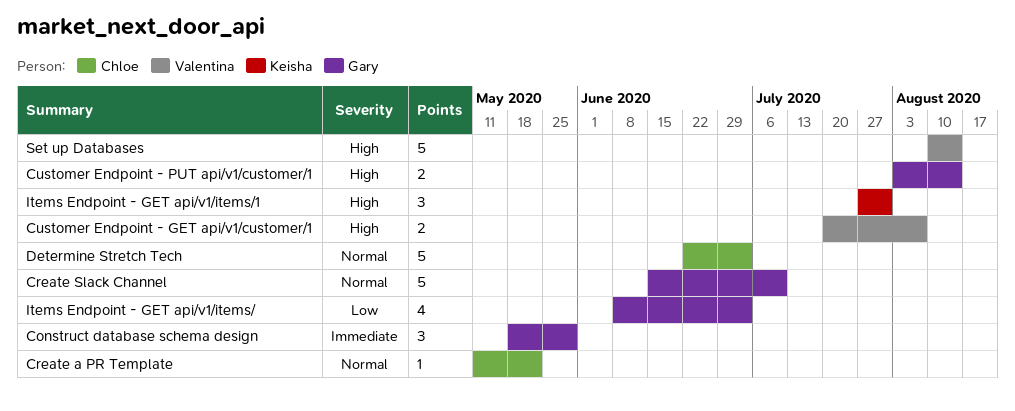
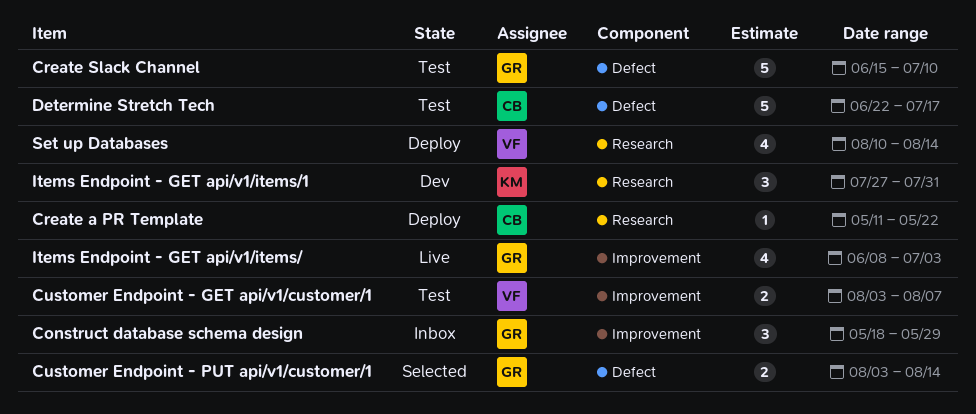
Customer Endpoint - GET api/v1/customer/1, start: Jul 20 -> Aug 3
Determine Stretch Tech, due: Jul 3 -> Jul 17
Set up Databases, estimate: 5 -> 4

